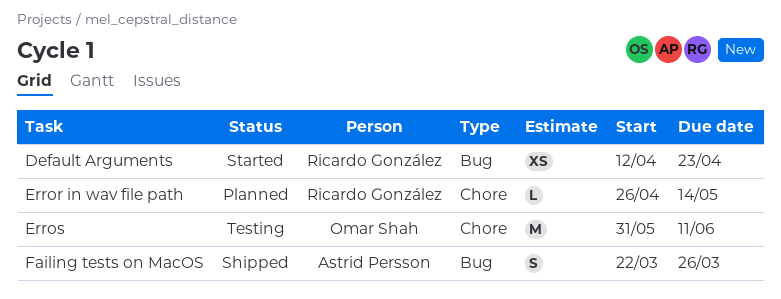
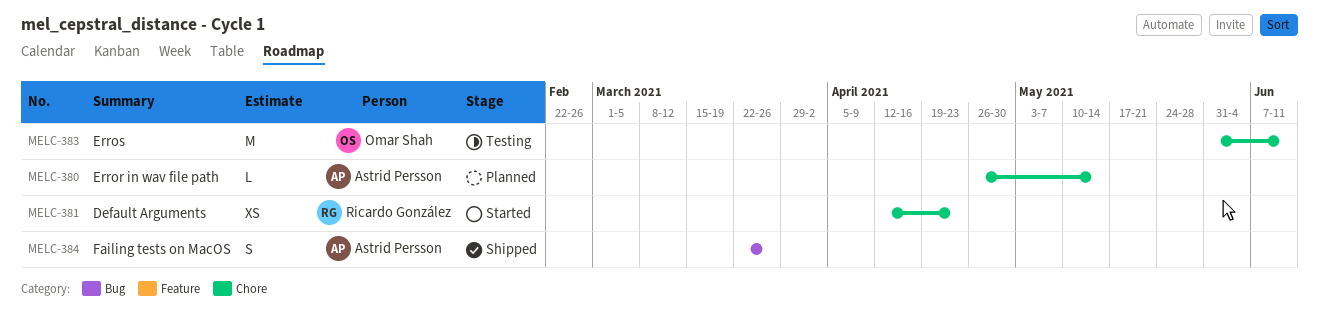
Default Arguments, label: Bug -> Chore
Error in wav file path, owner: Ricardo González -> Astrid Persson

